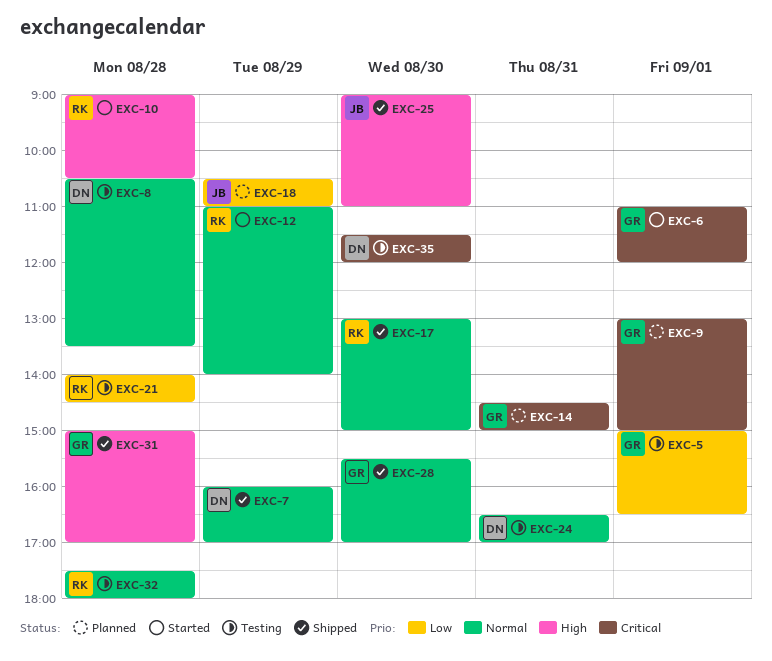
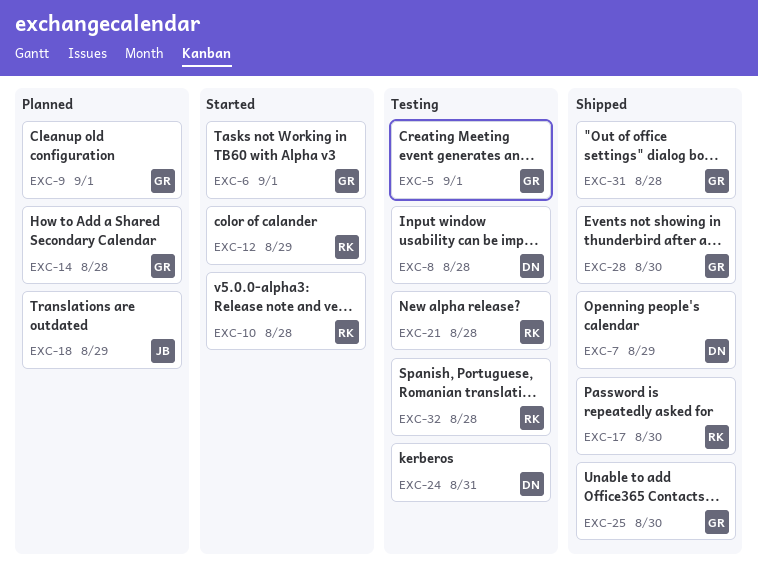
EXC-14, day: Aug 31 -> Aug 28
EXC-25, owner: JB -> GR
EXC-35: present -> none

